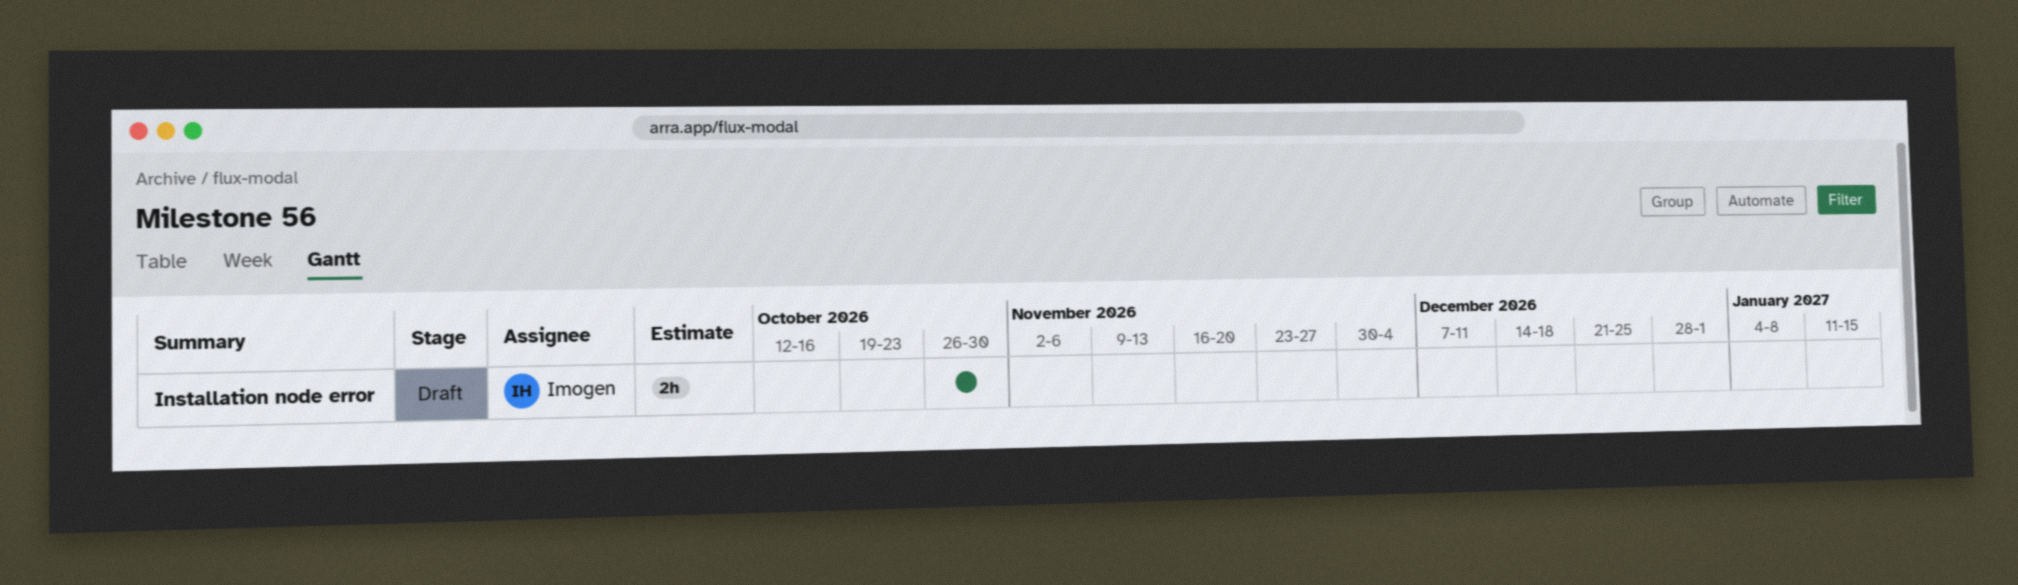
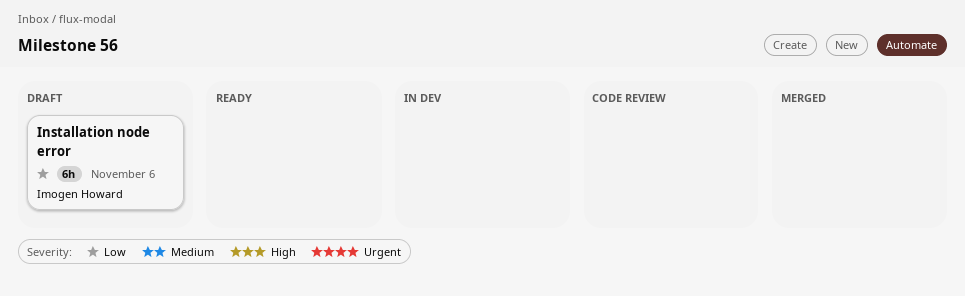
Installation node error, estimate: 2h -> 6h
Installation node error, due: Oct 30 -> Nov 6

